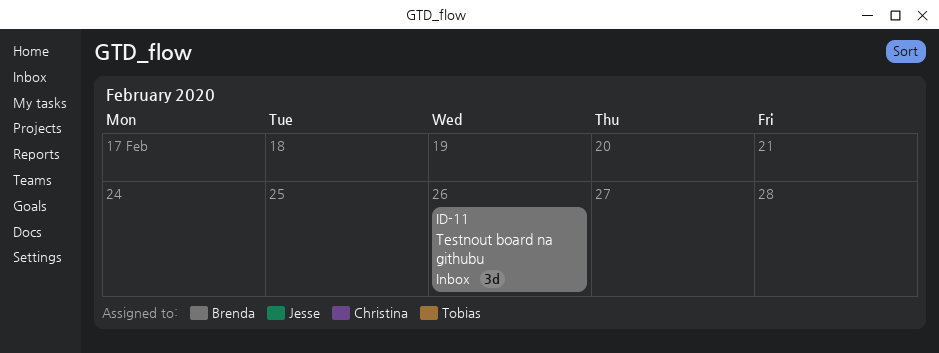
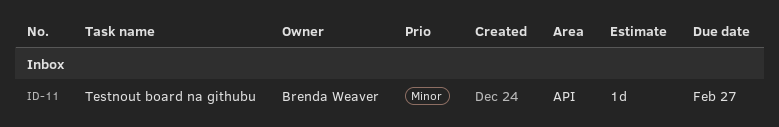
ID-11, estimate: 3d -> 1d
ID-11, due: Feb 26 -> Feb 27

